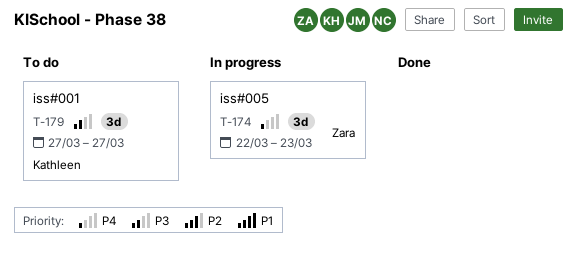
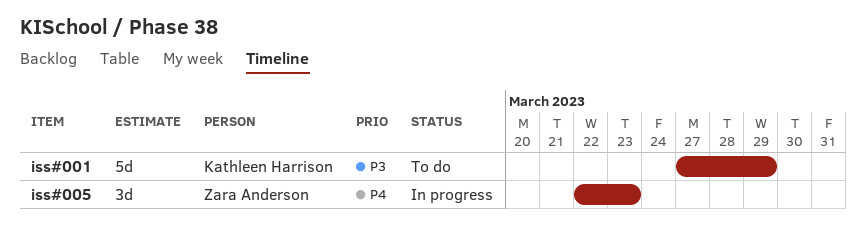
iss#001, estimate: 3d -> 5d
iss#001, due: Mar 27 -> Mar 29

